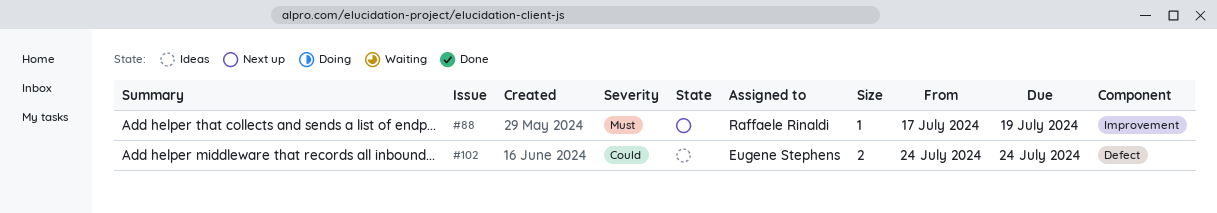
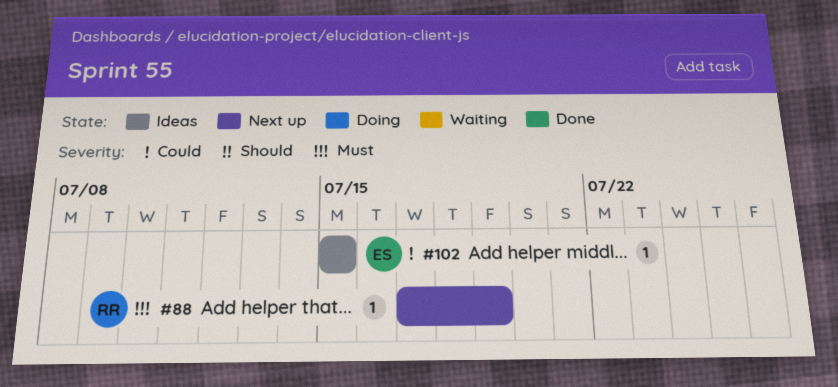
#102, estimate: 2 -> 1
#102, start: Jul 24 -> Jul 15
#102, due: Jul 24 -> Jul 15

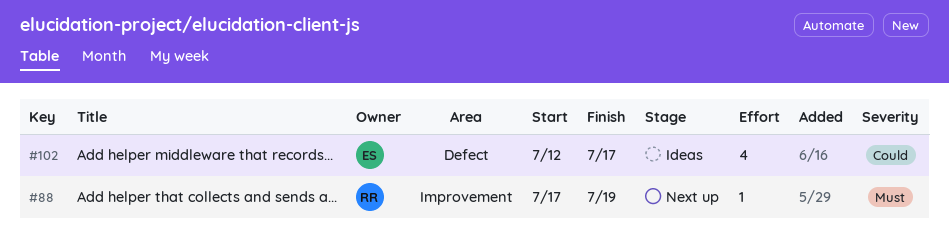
#102, estimate: 1 -> 4
#102, start: Jul 15 -> Jul 12
#102, due: Jul 15 -> Jul 17

